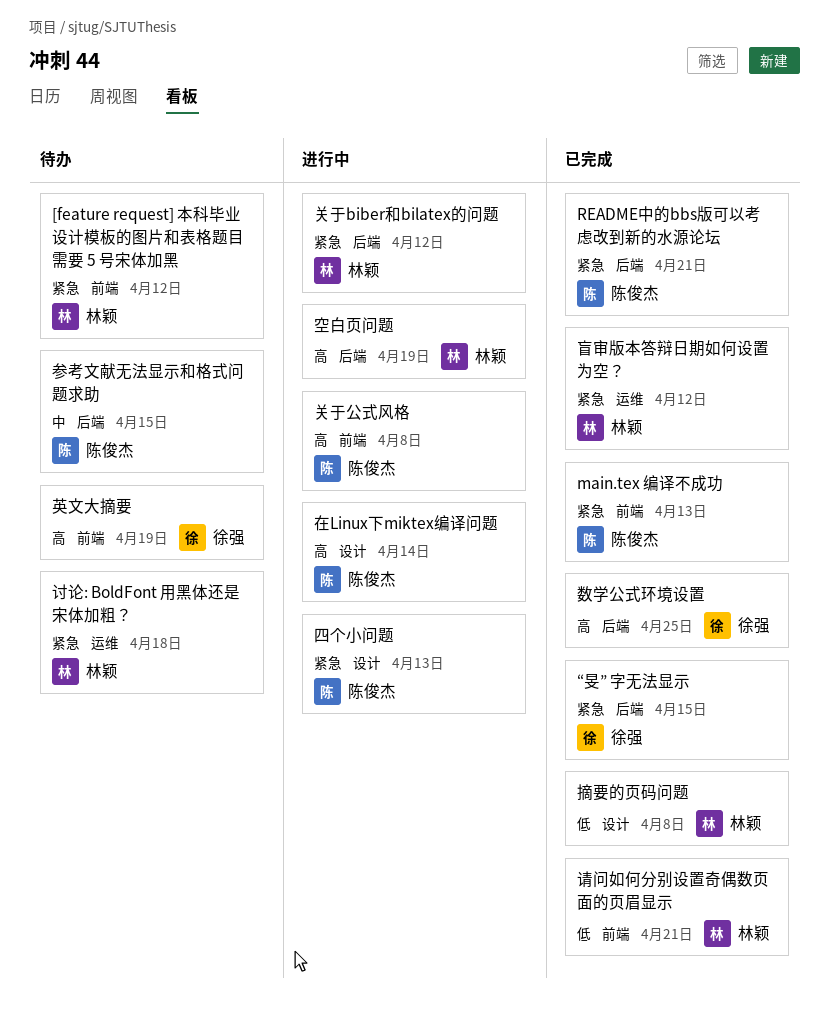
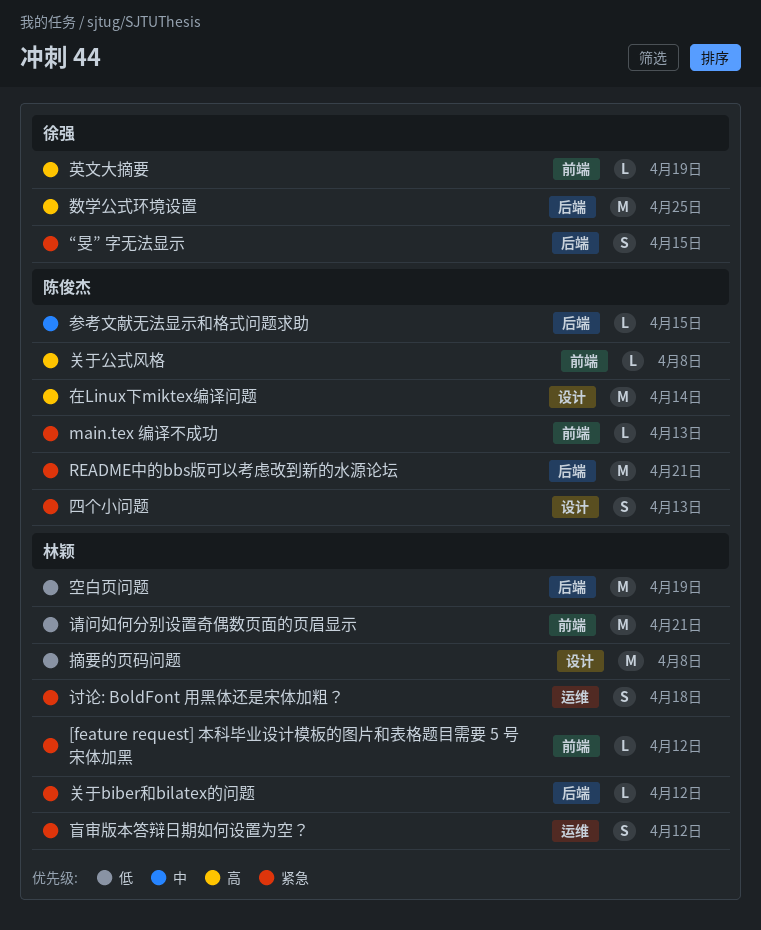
空白页问题, priority: 高 -> 低

